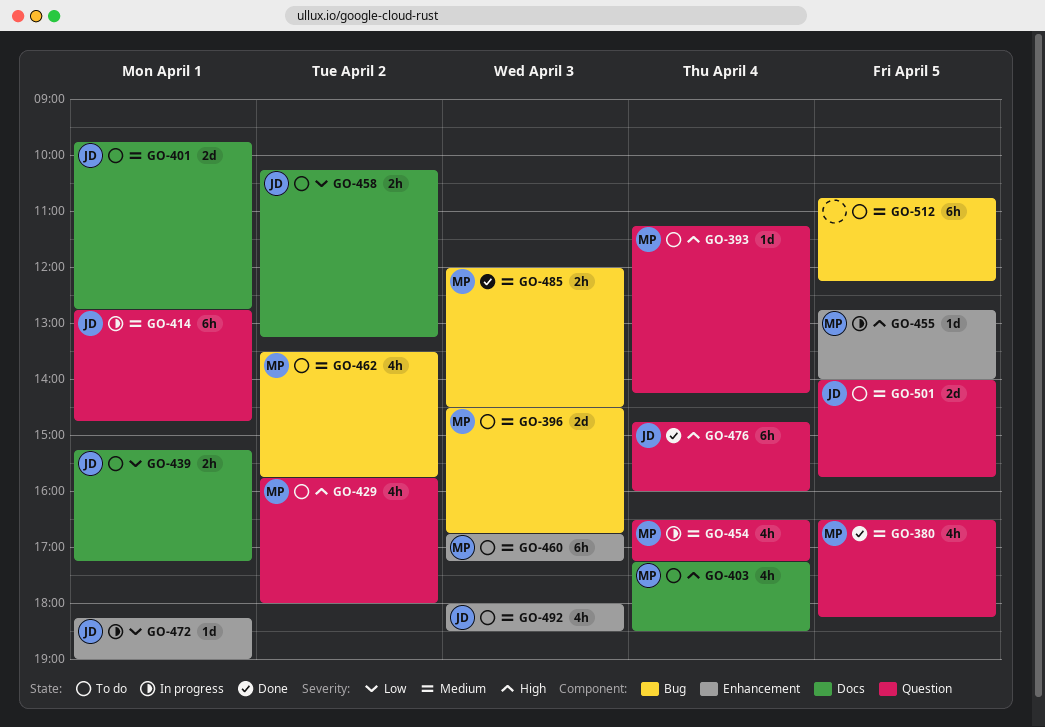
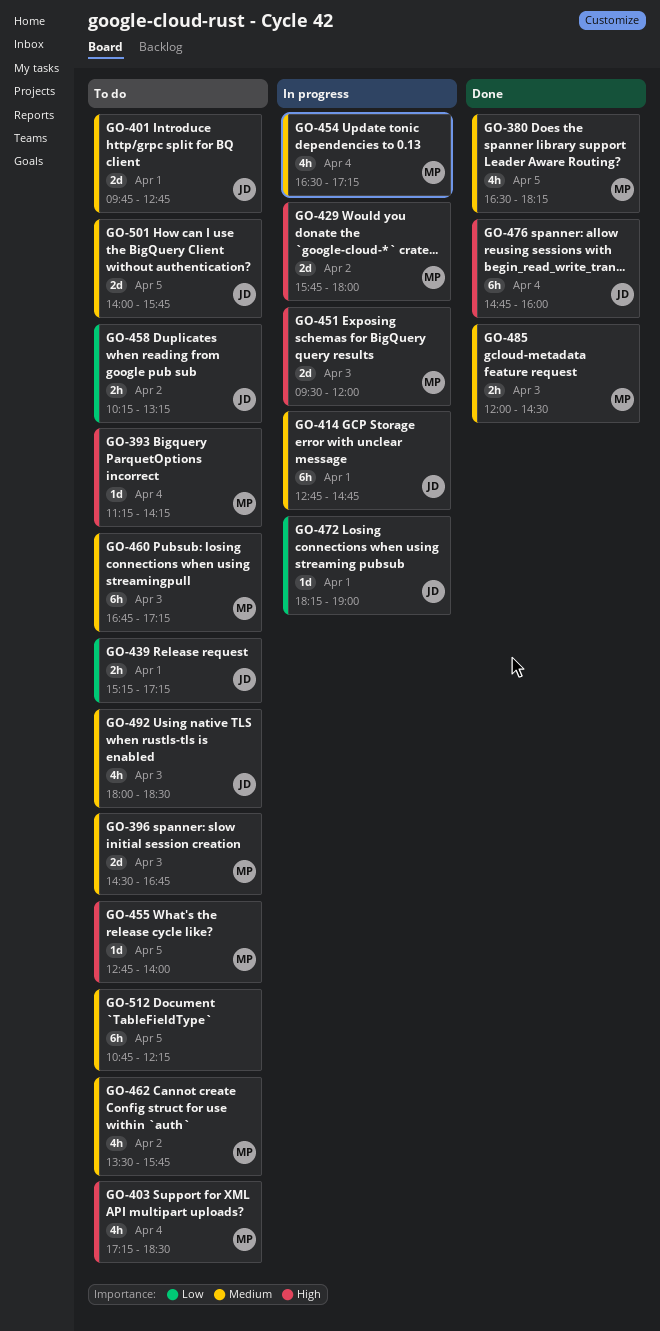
GO-429, status: To do -> In progress
GO-429, estimate: 4h -> 2d
GO-451: none -> present
GO-455, status: In progress -> To do

